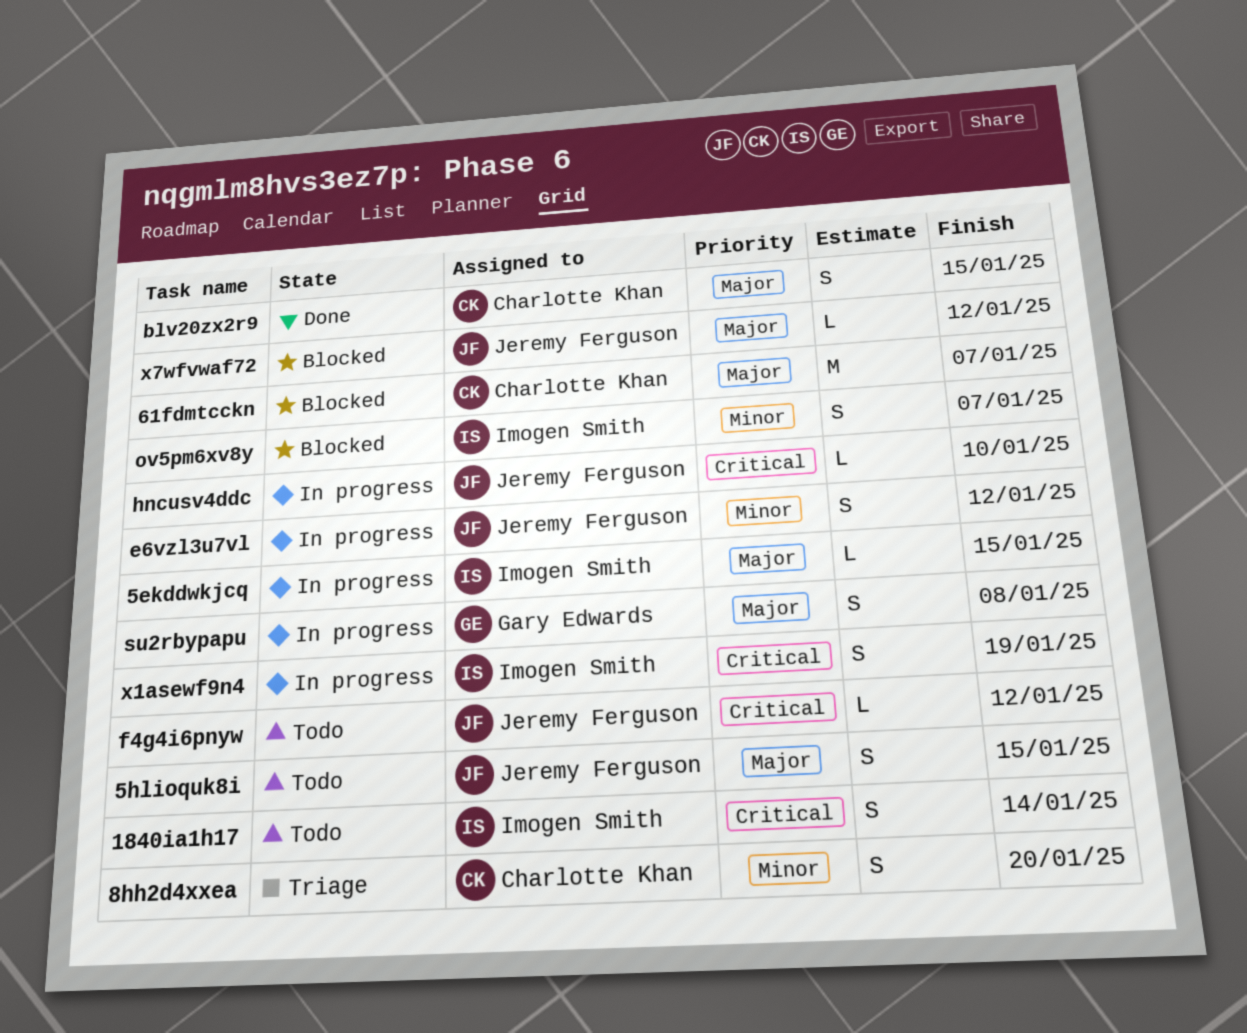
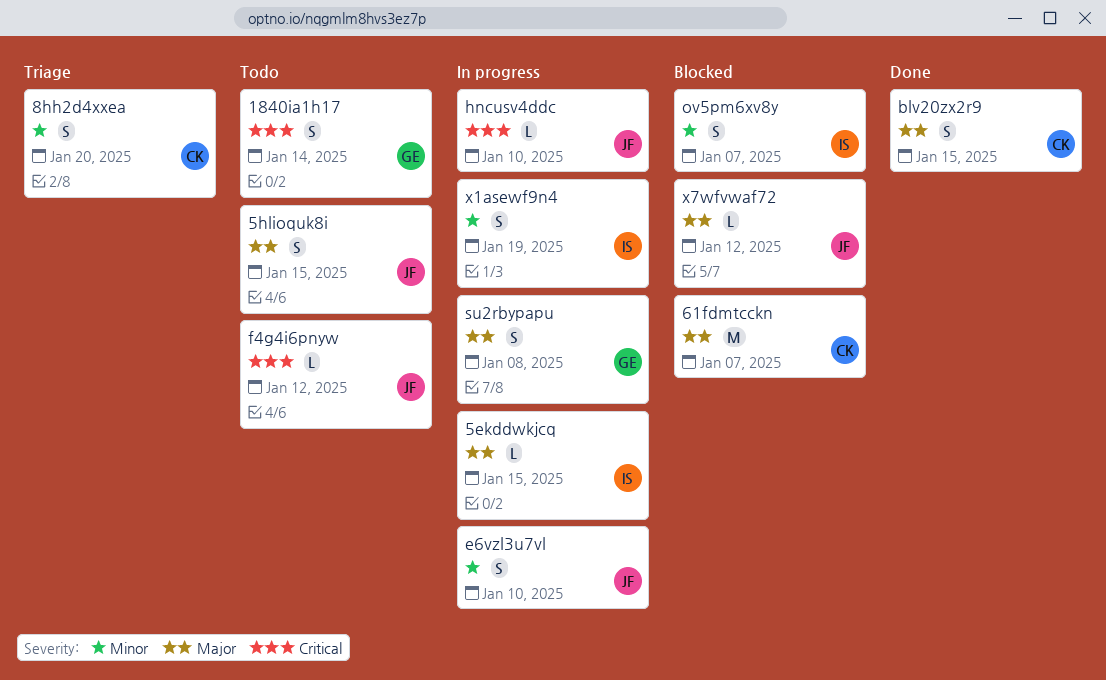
1840ia1h17, owner: Imogen Smith -> Gary Edwards
e6vzl3u7vl, due: Jan 12 -> Jan 10
x1asewf9n4, priority: Critical -> Minor

